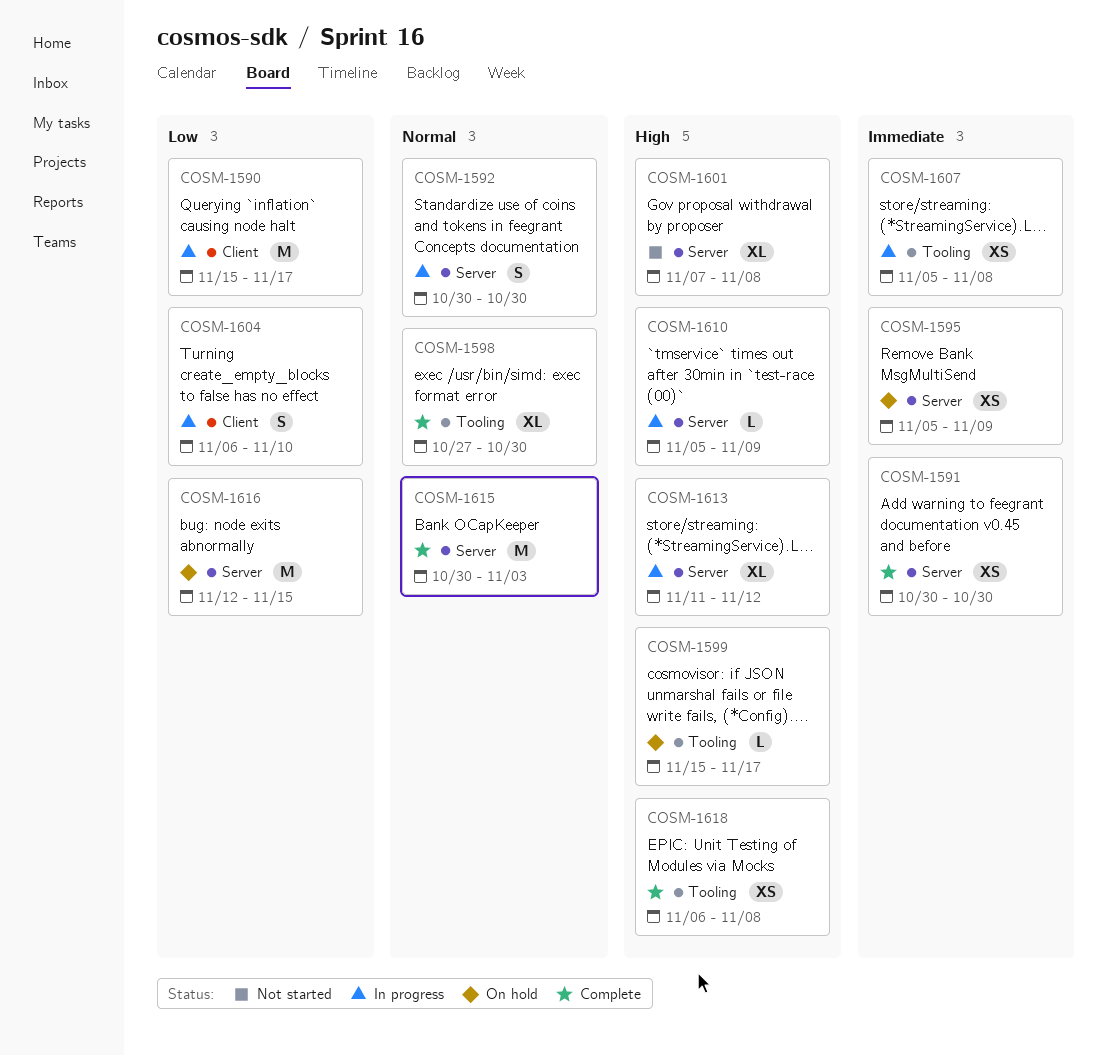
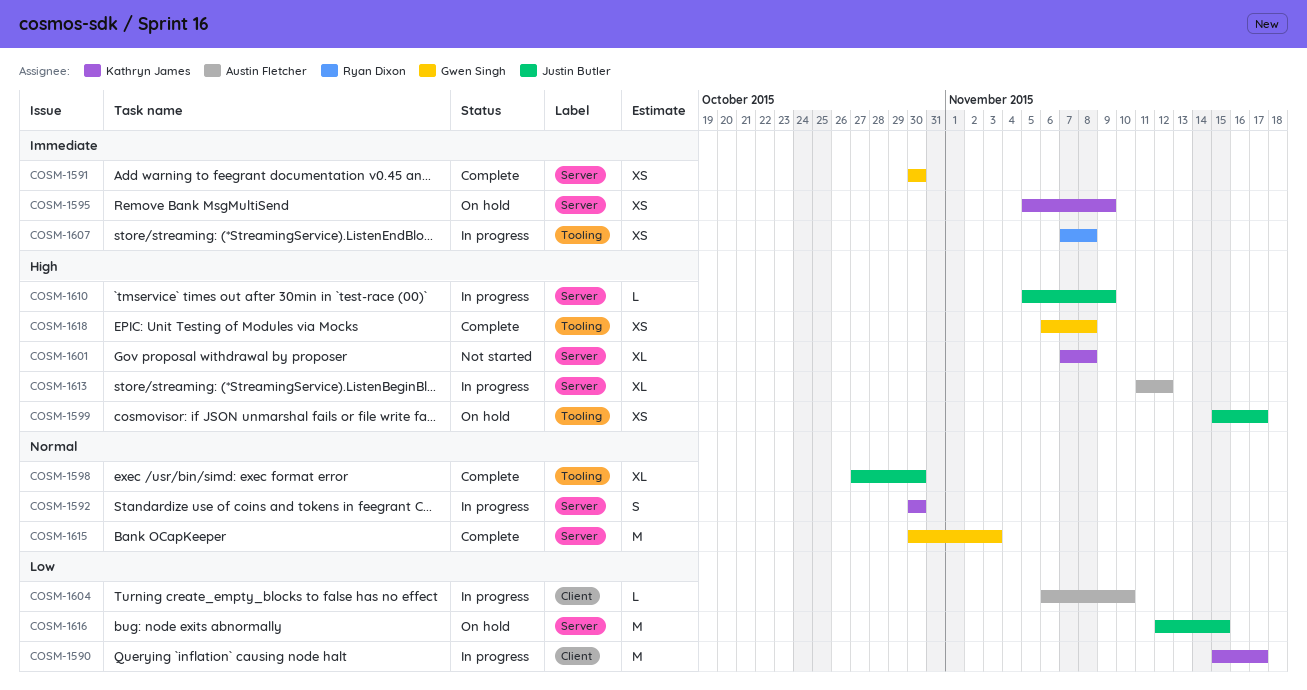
COSM-1599, estimate: L -> XS
COSM-1604, estimate: S -> L
COSM-1607, start: Nov 5 -> Nov 7

